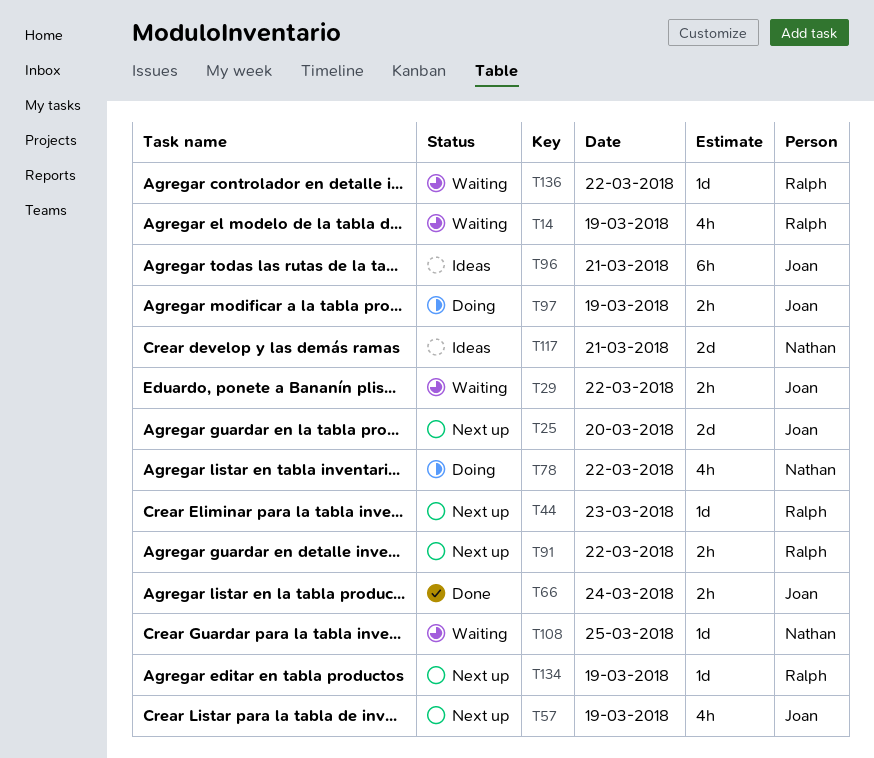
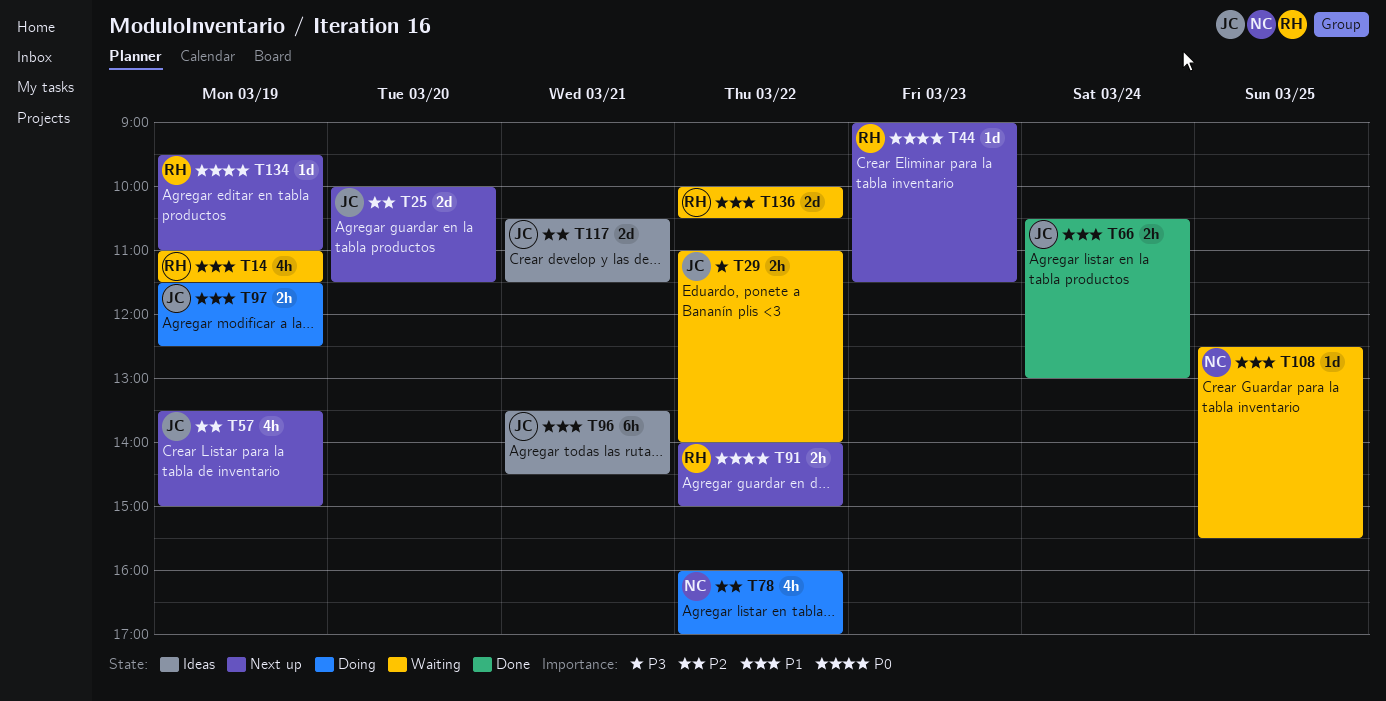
T117, owner: Nathan -> Joan
T136, estimate: 1d -> 2d

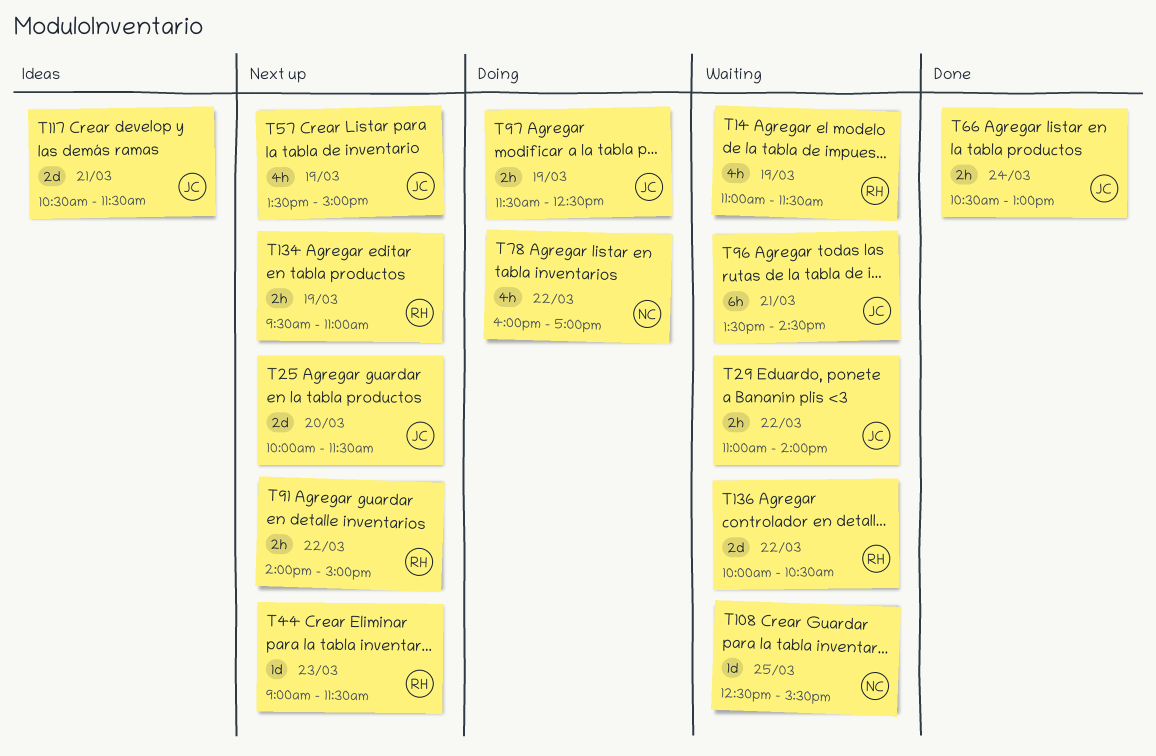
T96, status: Ideas -> Waiting
T134, estimate: 1d -> 2h

